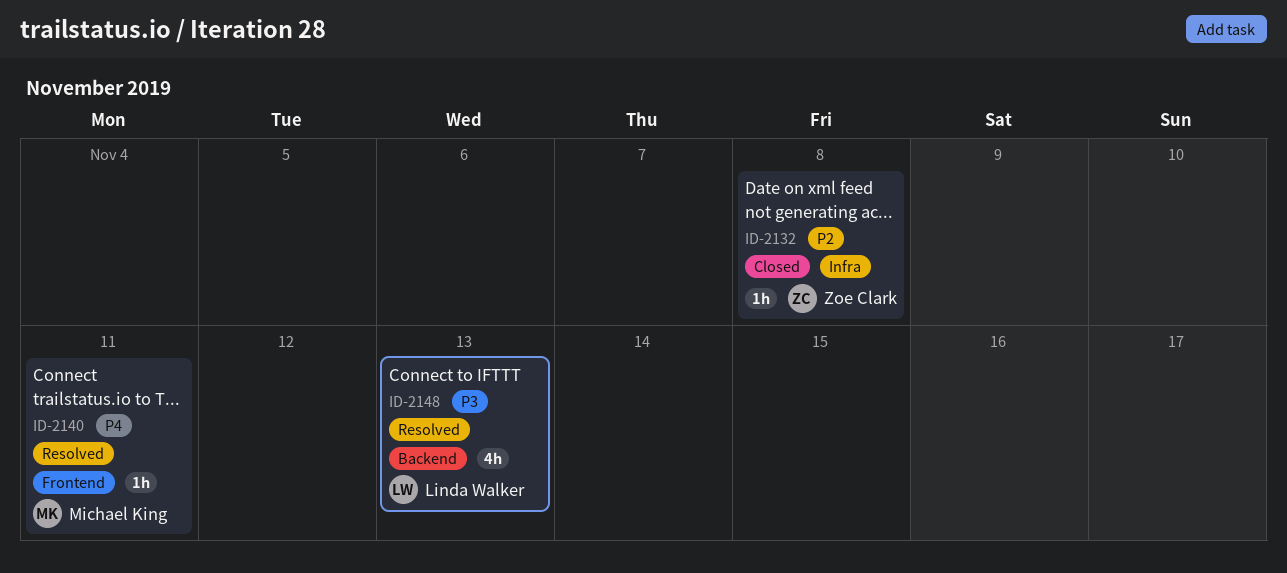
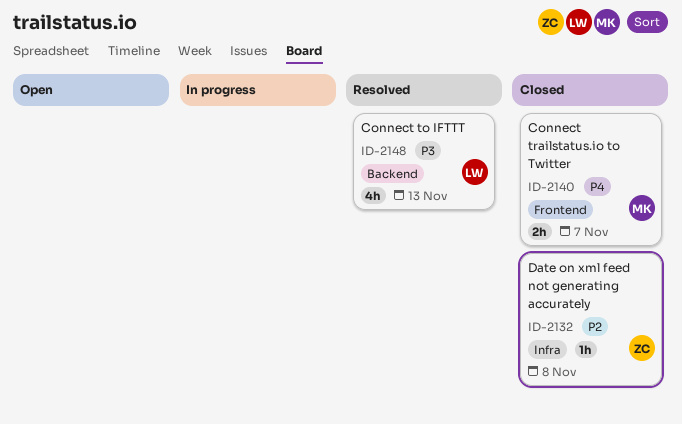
ID-2140, status: Resolved -> Closed
ID-2140, estimate: 1h -> 2h
ID-2140, due: Nov 11 -> Nov 7

